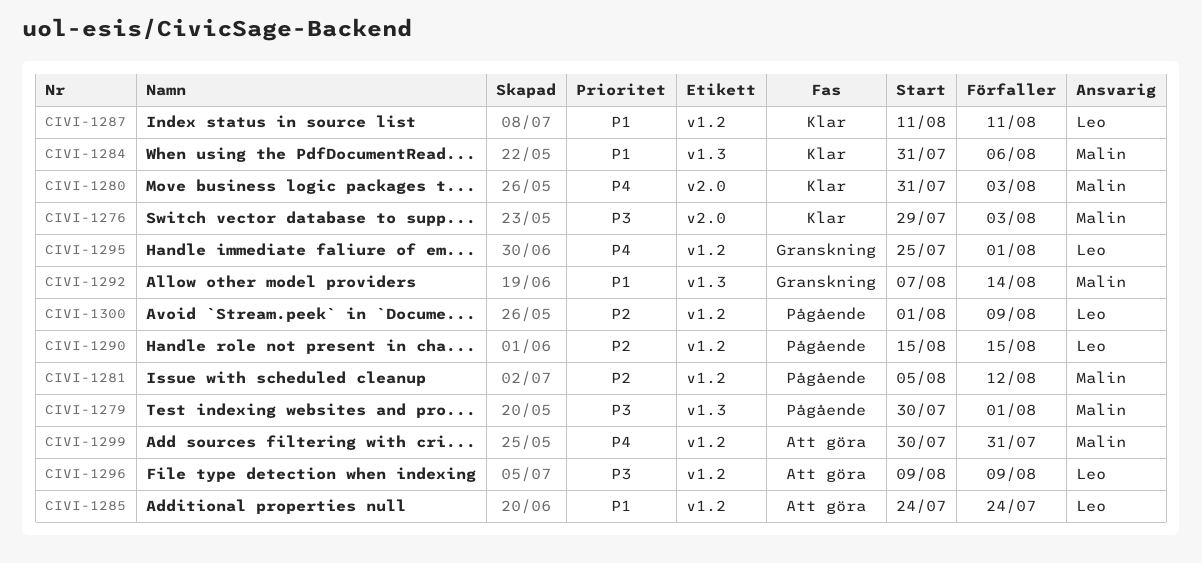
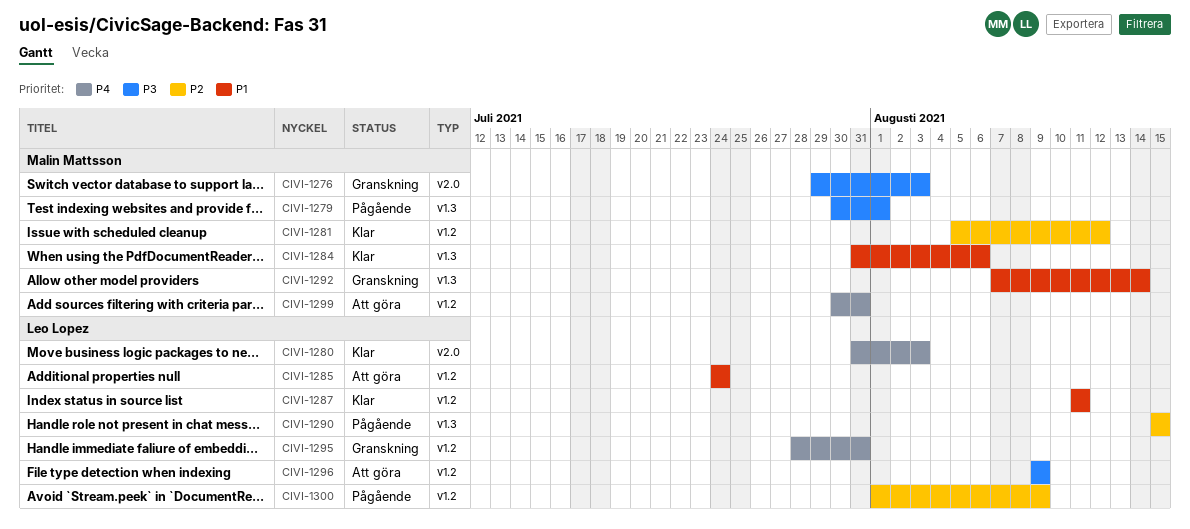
CIVI-1276, status: Klar -> Granskning
CIVI-1280, owner: Malin Mattsson -> Leo Lopez
CIVI-1281, status: Pågående -> Klar
CIVI-1290, label: v1.2 -> v1.3
CIVI-1295, start: Jul 25 -> Jul 28
CIVI-1295, due: Aug 1 -> Jul 31

